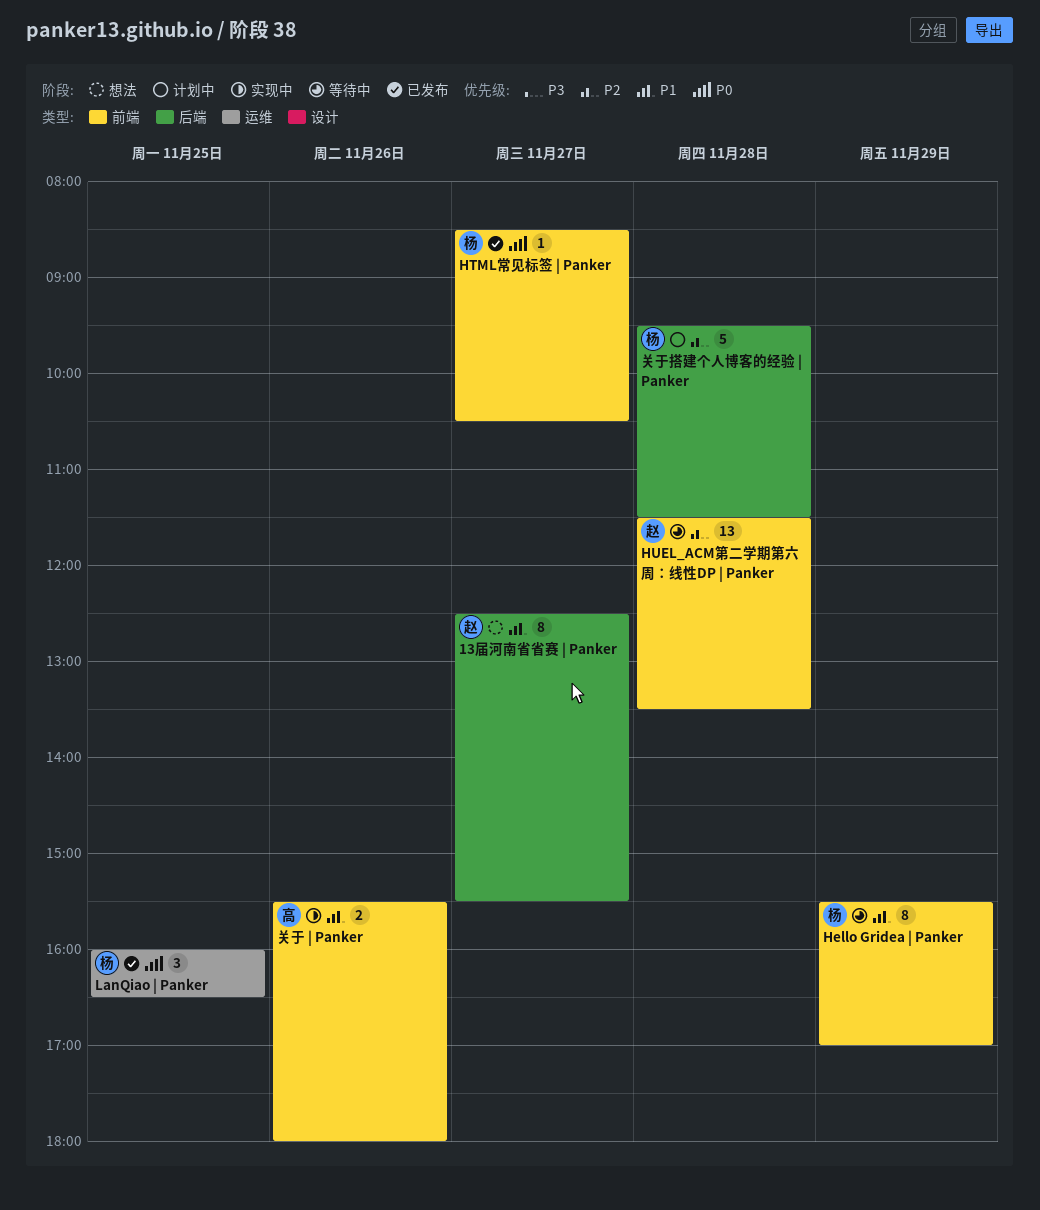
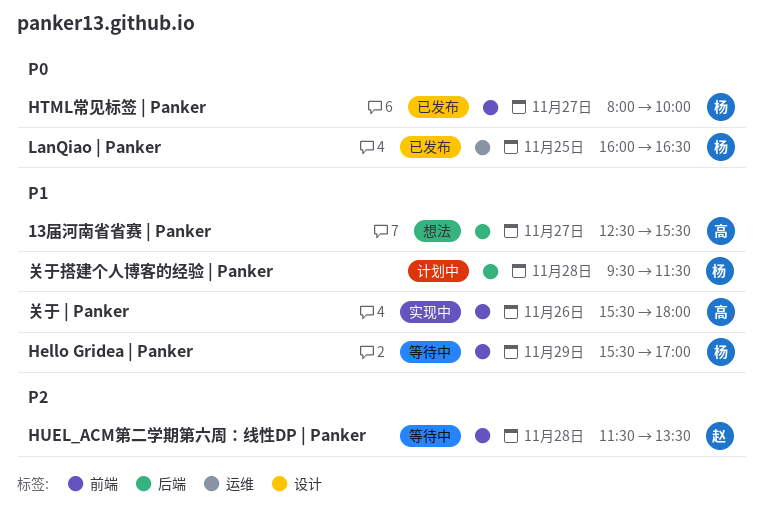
13届河南省省赛 | Panker, owner: 赵 -> 高
HTML常见标签 | Panker, begins: 08:30 -> 08:00
HTML常见标签 | Panker, ends: 10:30 -> 10:00
关于搭建个人博客的经验 | Panker, priority: P2 -> P1

